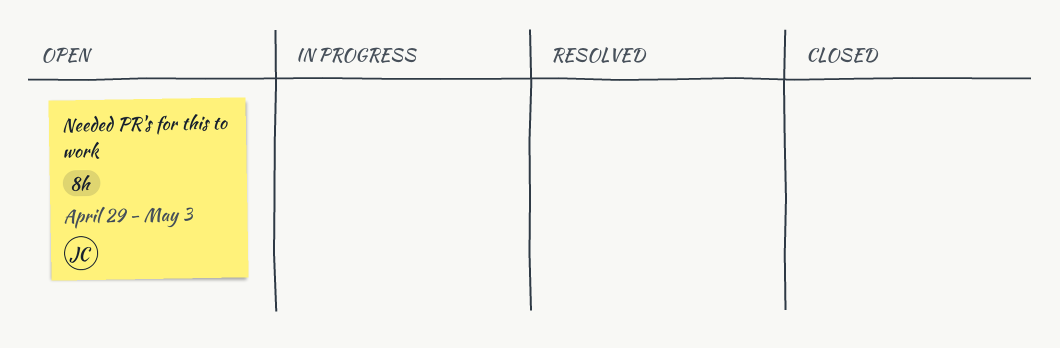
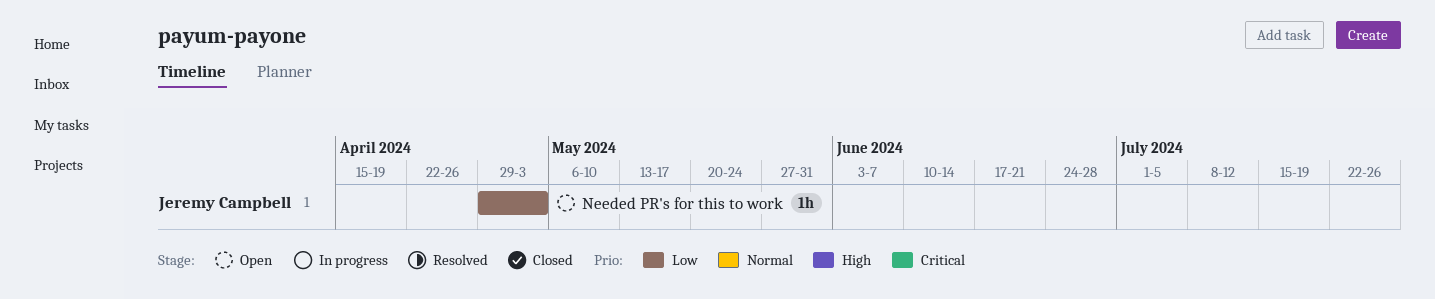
Needed PR's for this to work, estimate: 8h -> 1h

